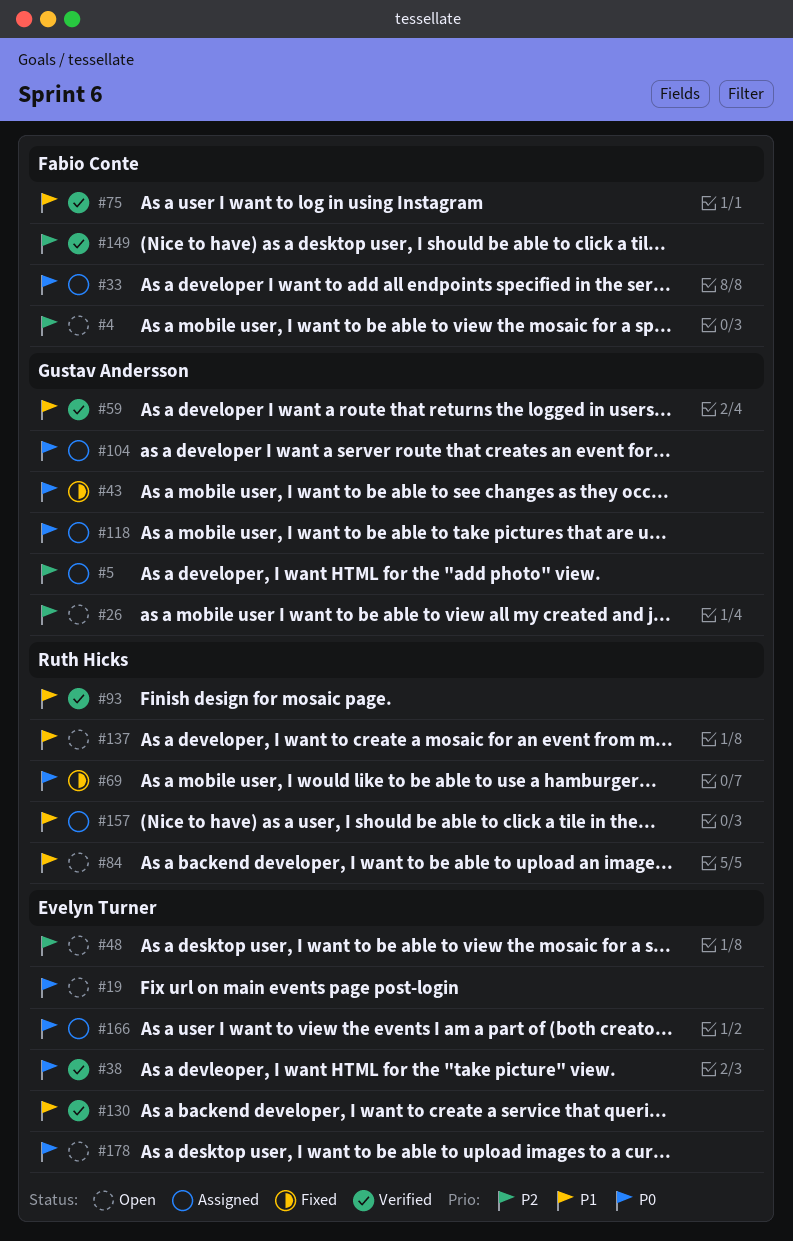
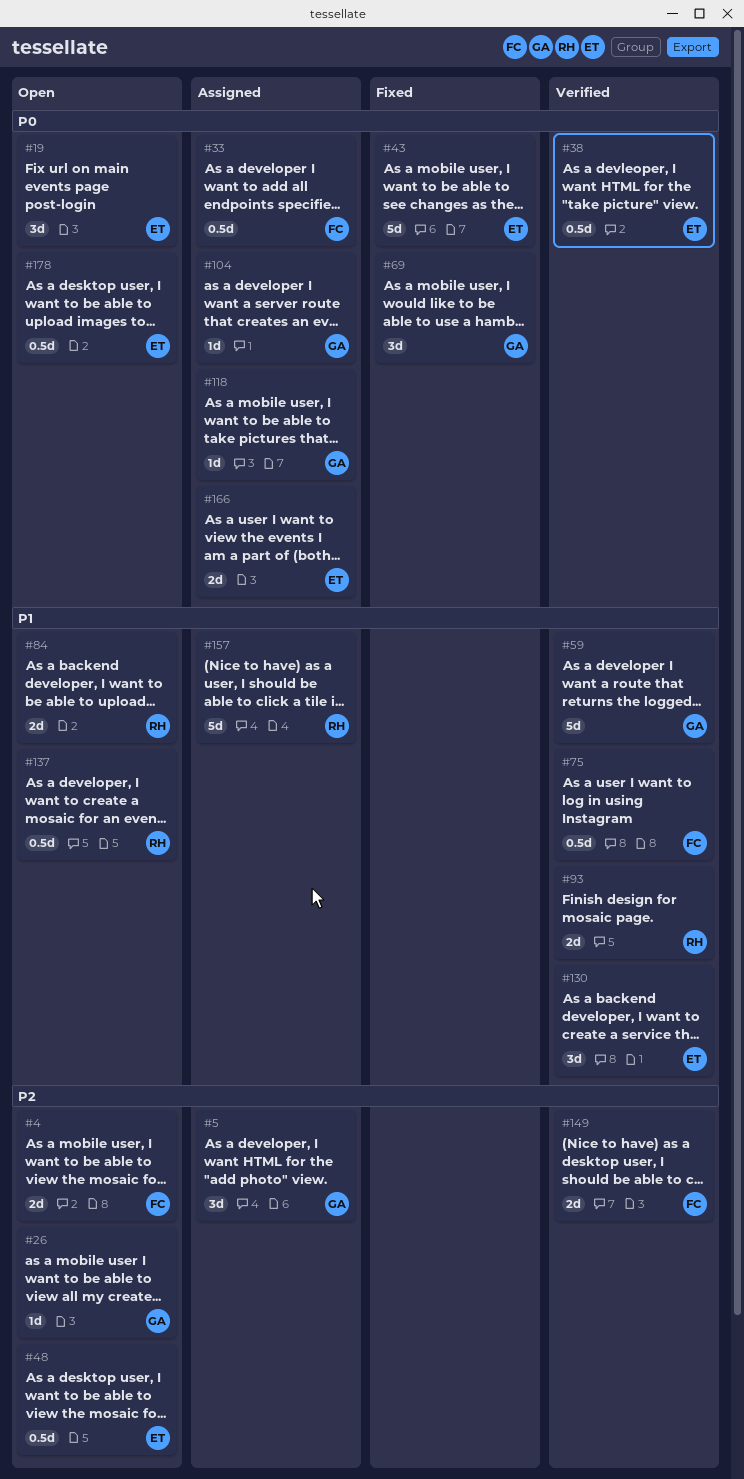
#43, owner: Gustav Andersson -> Evelyn Turner
#69, owner: Ruth Hicks -> Gustav Andersson

